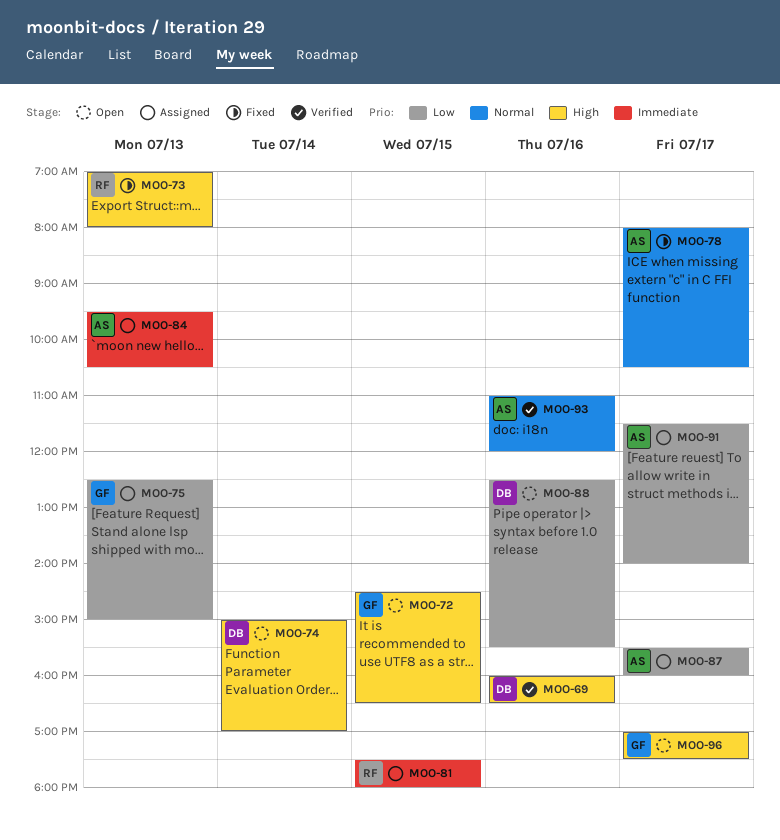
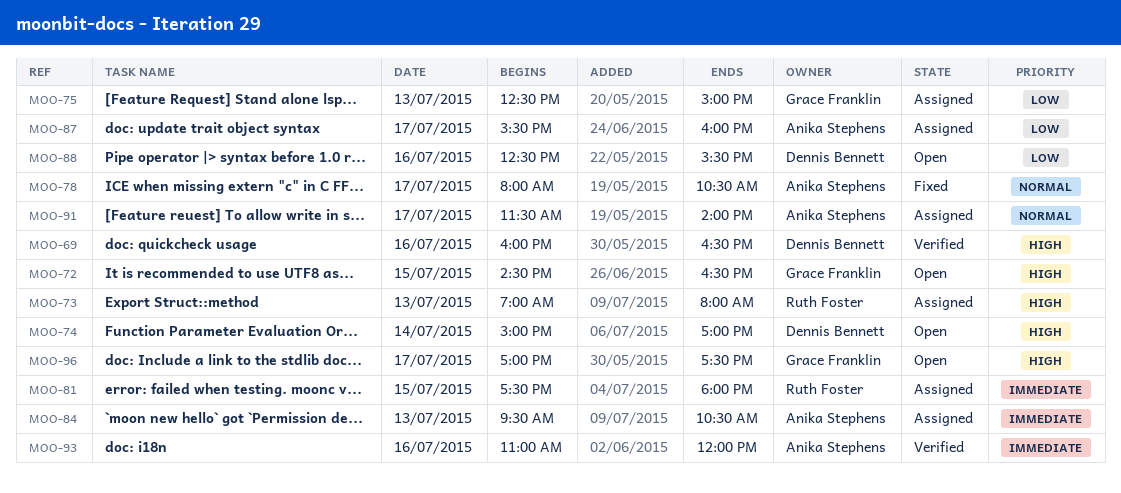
MOO-73, status: Fixed -> Assigned
MOO-91, priority: Low -> Normal
MOO-93, priority: Normal -> Immediate

